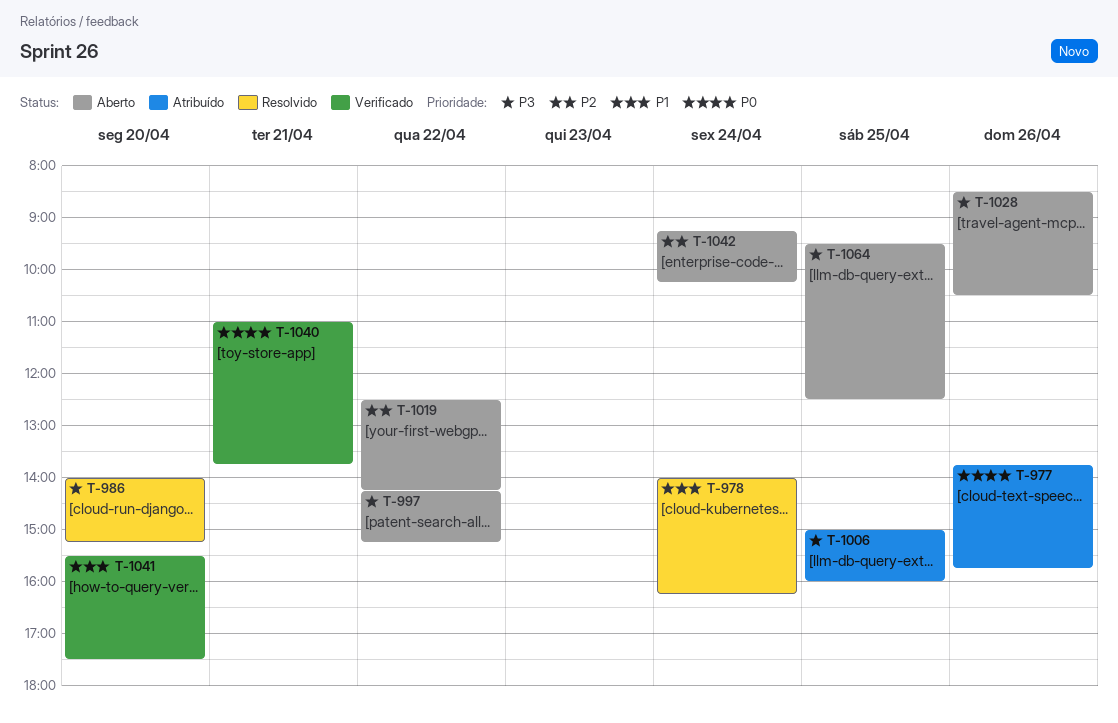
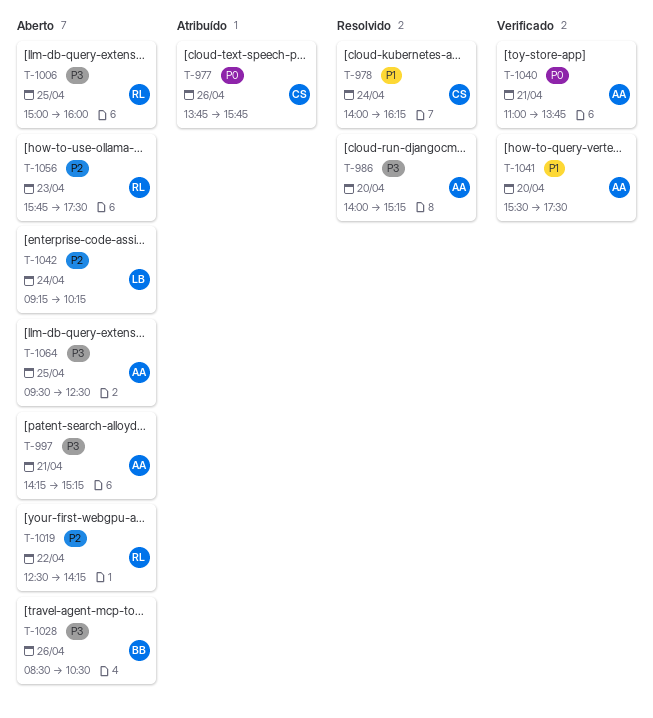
T-997, day: Apr 22 -> Apr 21
T-1006, status: Atribuído -> Aberto
T-1056: none -> present

